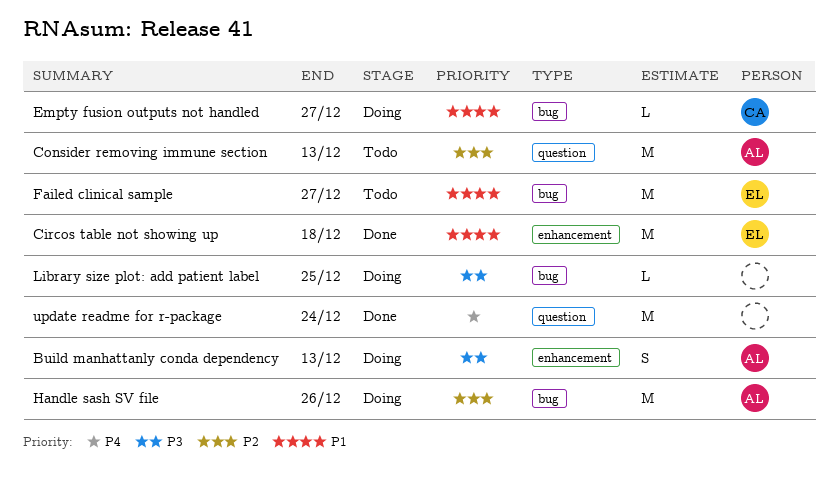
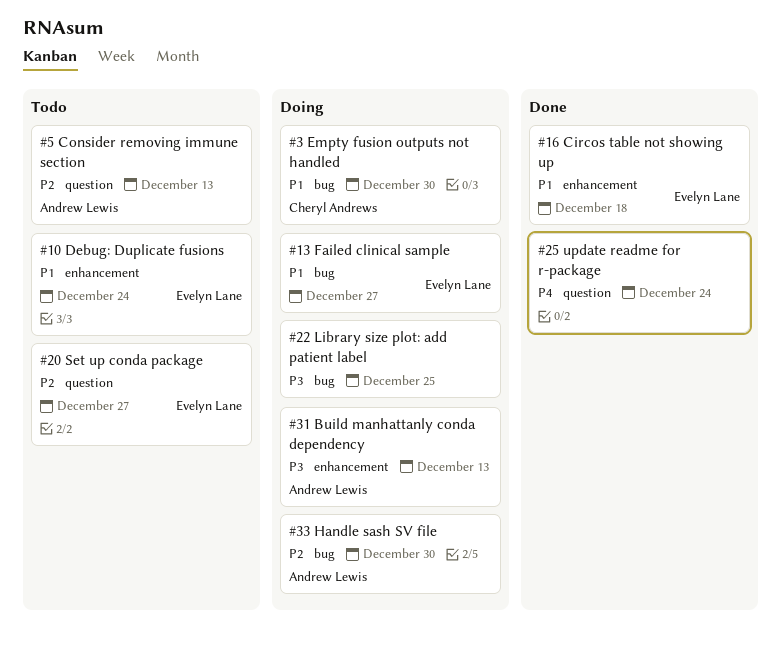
Debug: Duplicate fusions: none -> present
Empty fusion outputs not handled, due: Dec 27 -> Dec 30
Failed clinical sample, status: Todo -> Doing
Handle sash SV file, due: Dec 26 -> Dec 30
Set up conda package: none -> present

